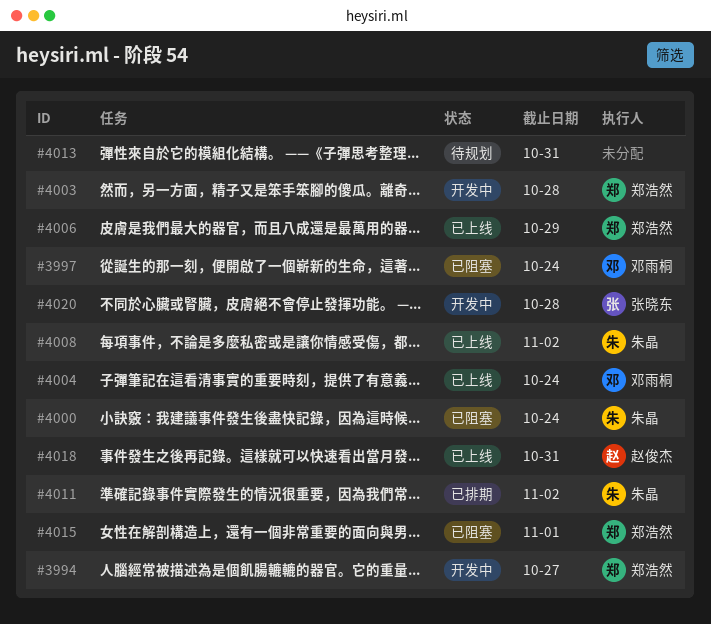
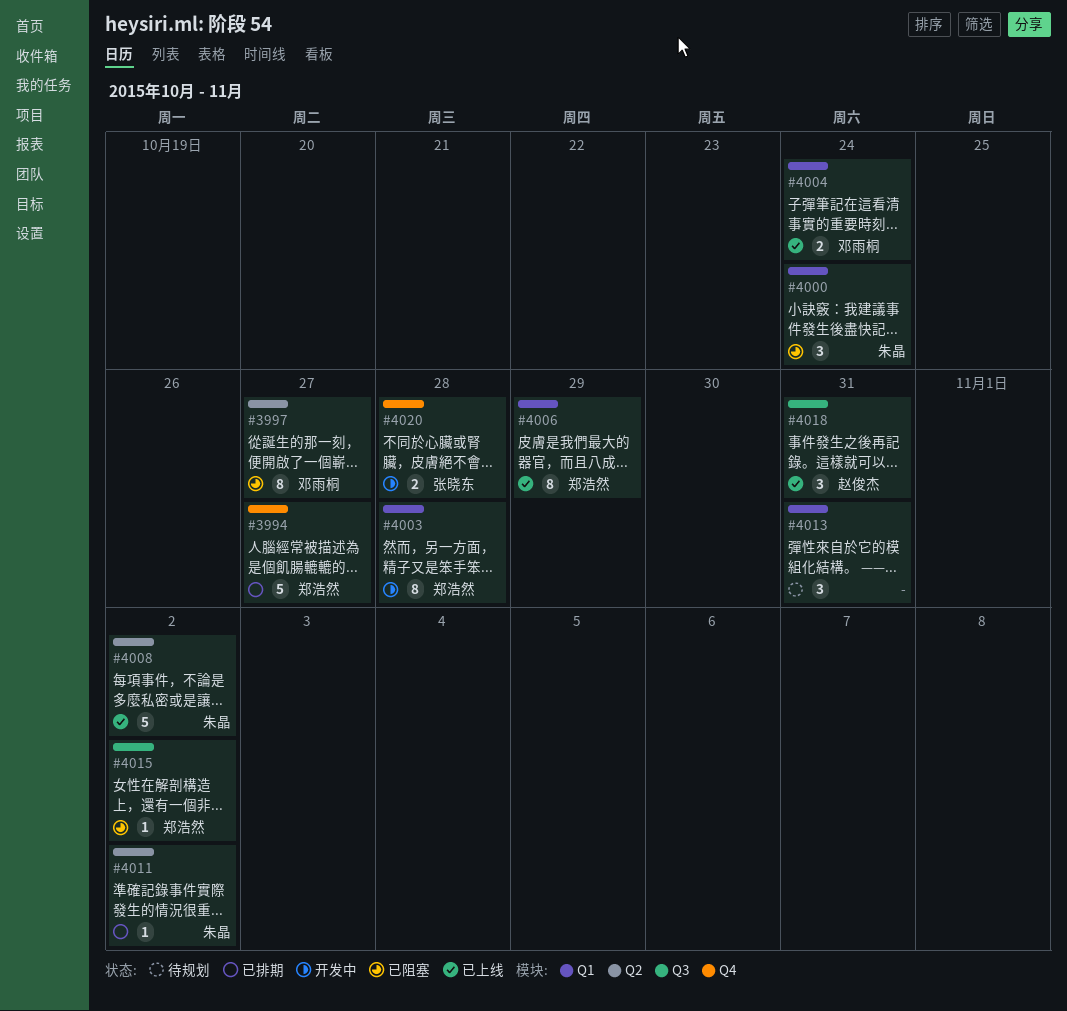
#3994, status: 开发中 -> 已排期
#3997, due: Oct 24 -> Oct 27
#4015, due: Nov 1 -> Nov 2

